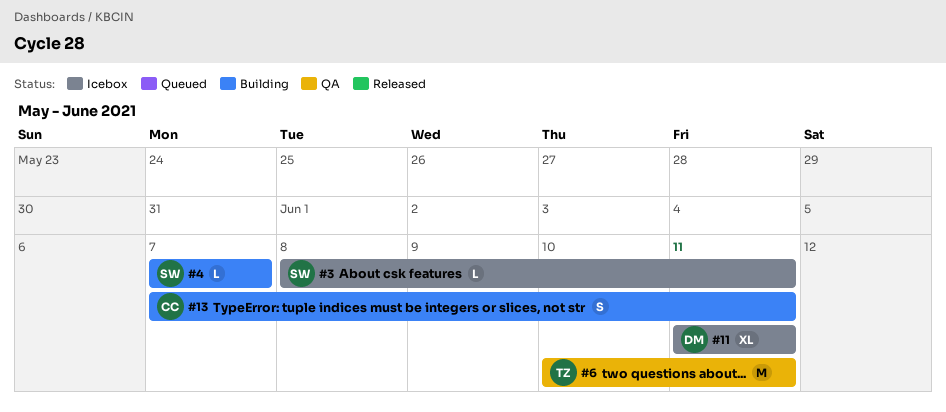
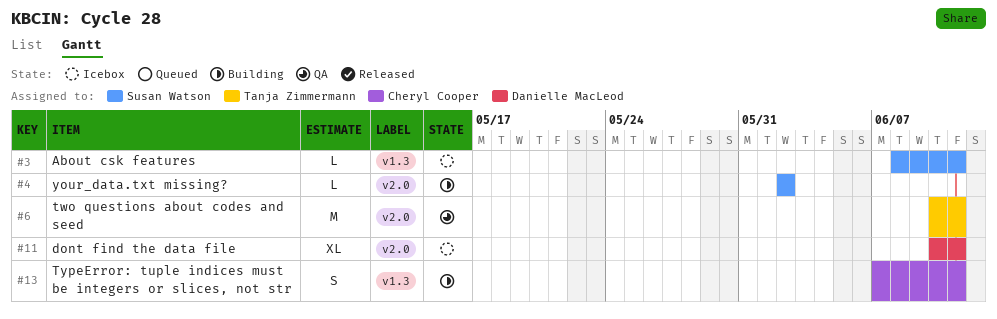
#4, start: Jun 7 -> Jun 2
#4, due: Jun 7 -> Jun 2
#11, start: Jun 11 -> Jun 10

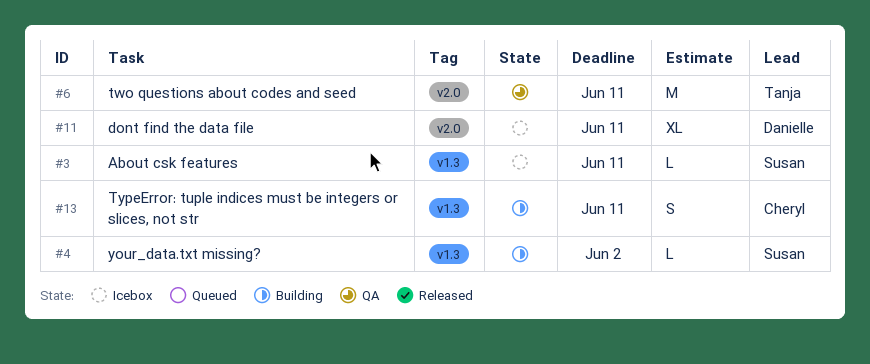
#4, label: v2.0 -> v1.3

